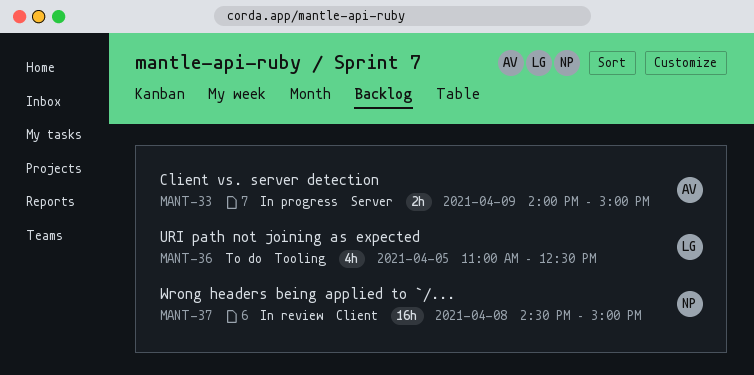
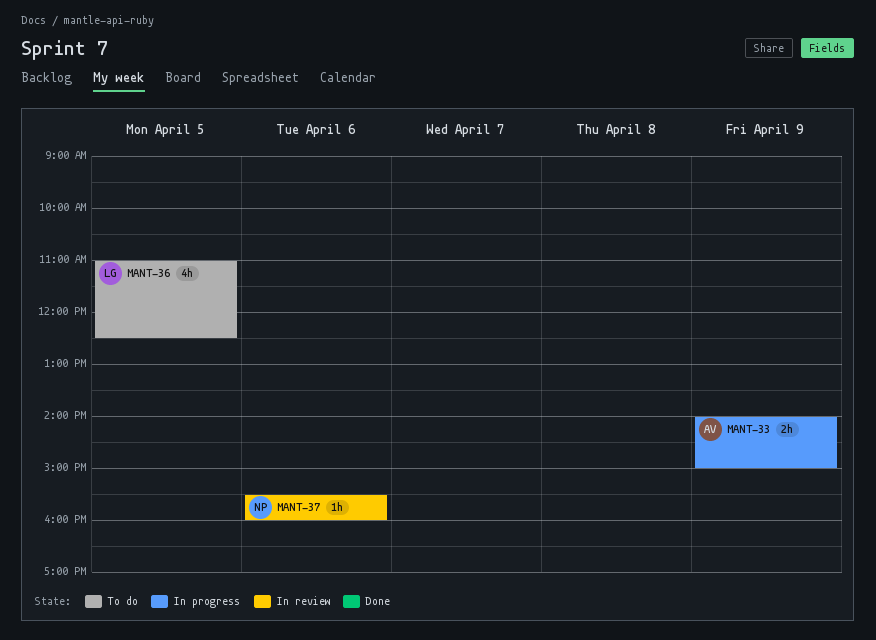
MANT-37, estimate: 16h -> 1h
MANT-37, day: Apr 8 -> Apr 6
MANT-37, begins: 14:30 -> 15:30
MANT-37, ends: 15:00 -> 16:00

